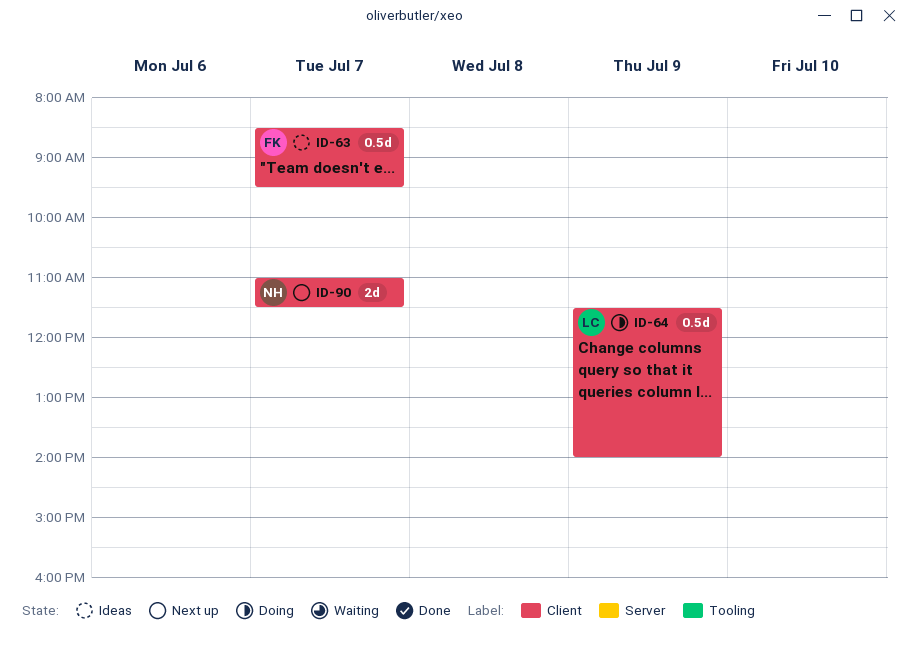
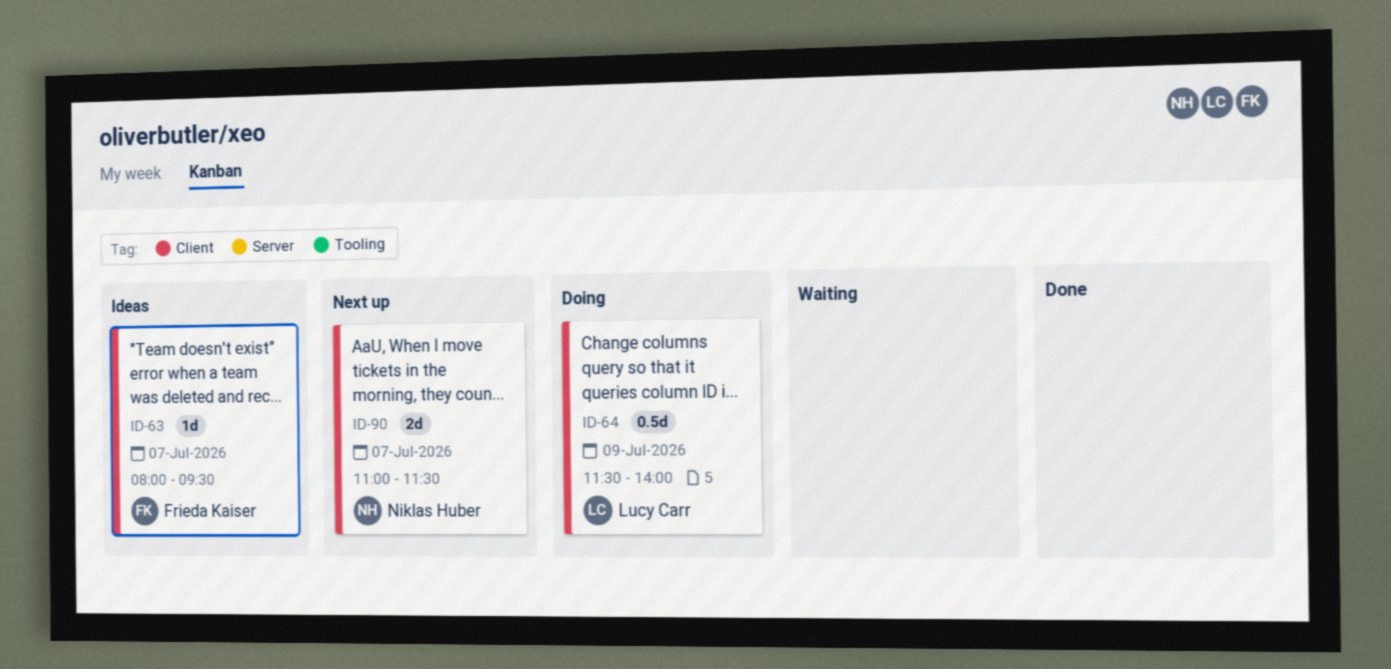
ID-63, estimate: 0.5d -> 1d
ID-63, begins: 08:30 -> 08:00

